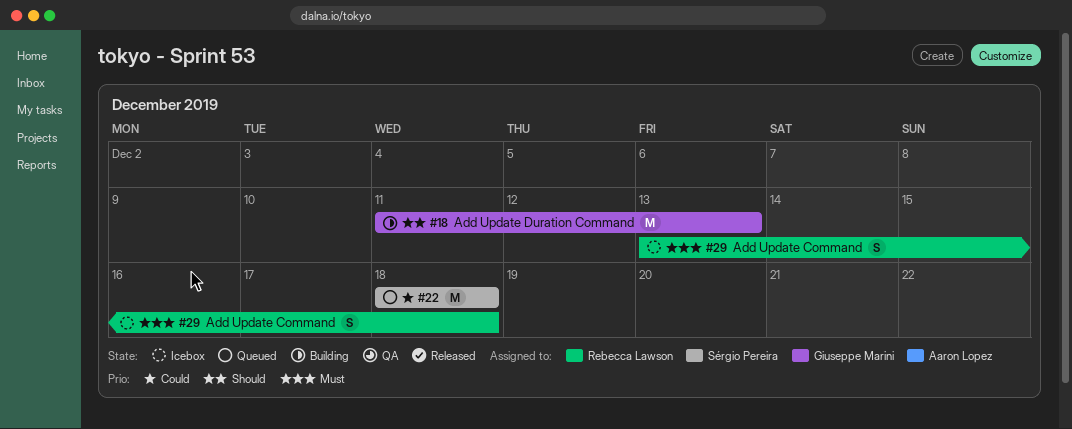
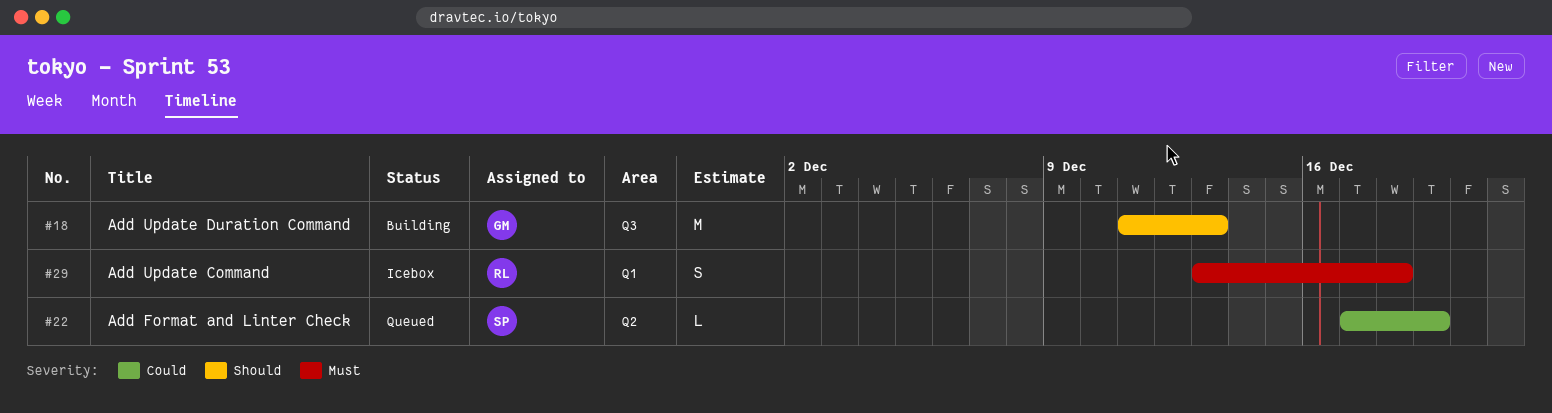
#22, estimate: M -> L
#22, start: Dec 18 -> Dec 17
#22, due: Dec 18 -> Dec 19

